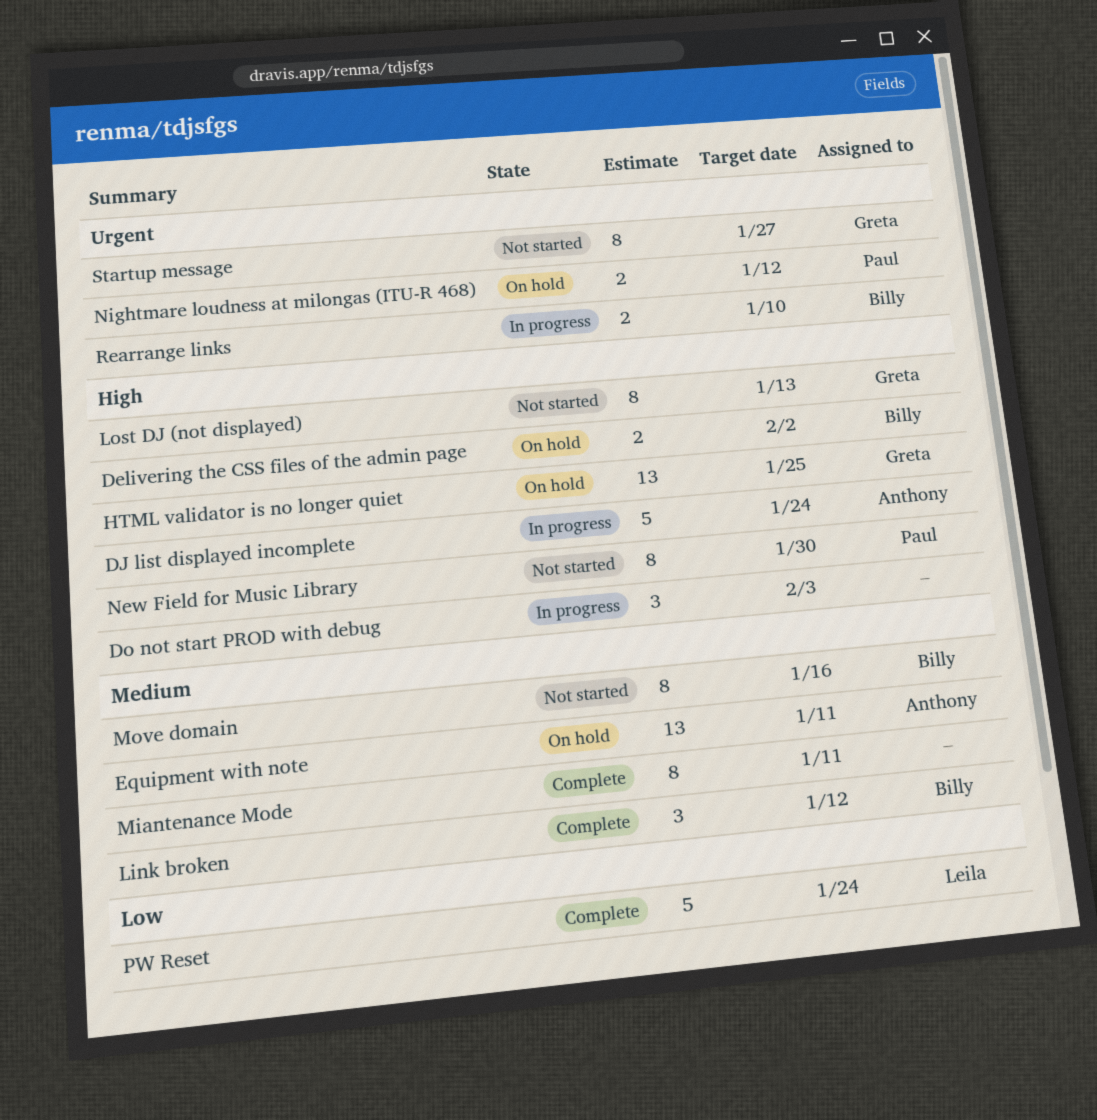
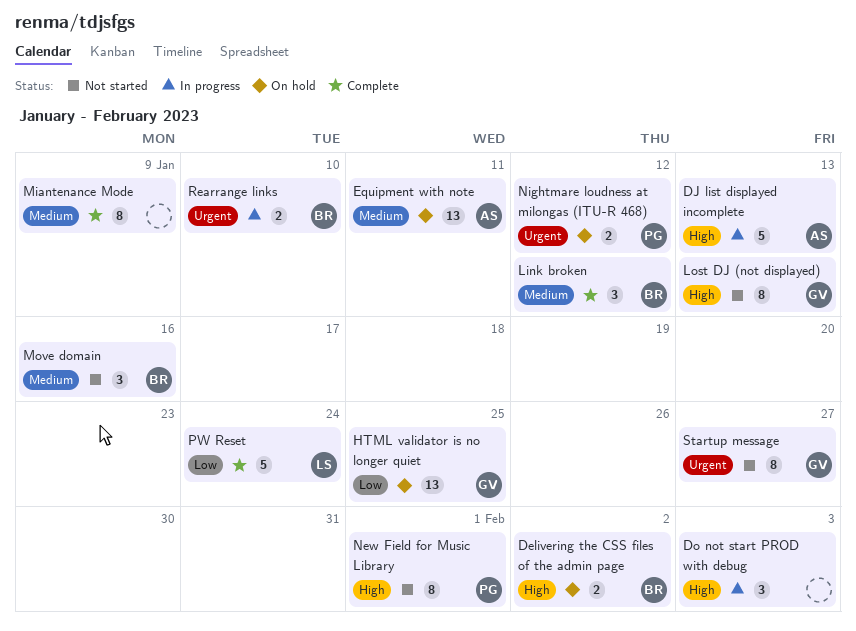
DJ list displayed incomplete, due: Jan 24 -> Jan 13
HTML validator is no longer quiet, priority: High -> Low
Miantenance Mode, due: Jan 11 -> Jan 9
Move domain, estimate: 8 -> 3
New Field for Music Library, due: Jan 30 -> Feb 1

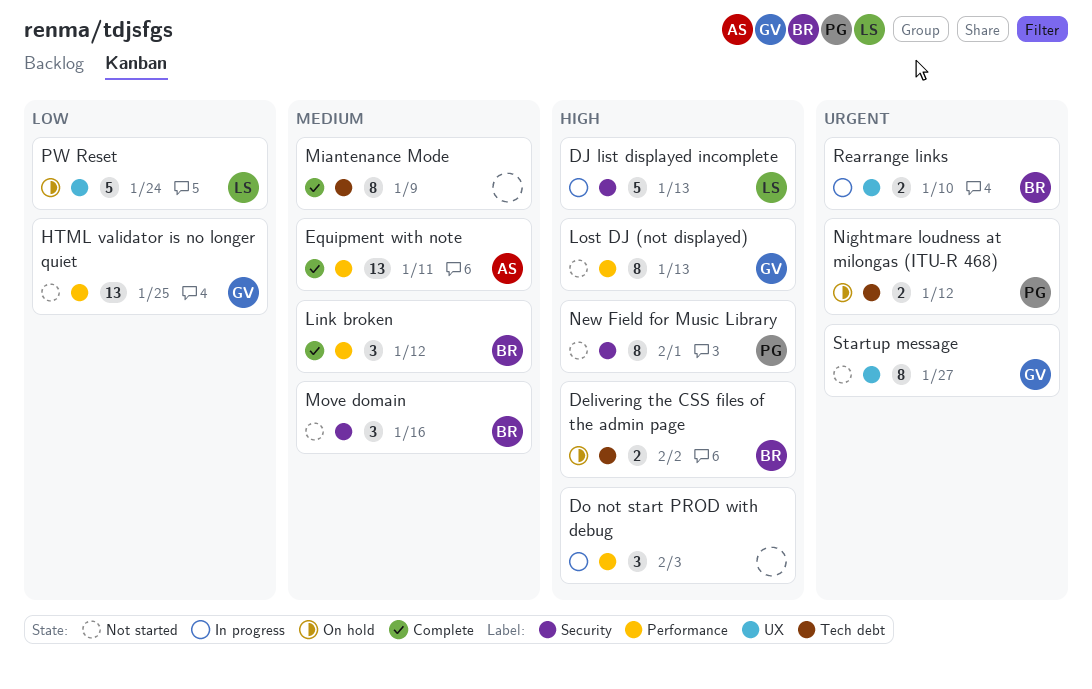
DJ list displayed incomplete, owner: AS -> LS
Equipment with note, status: On hold -> Complete
HTML validator is no longer quiet, status: On hold -> Not started
PW Reset, status: Complete -> On hold

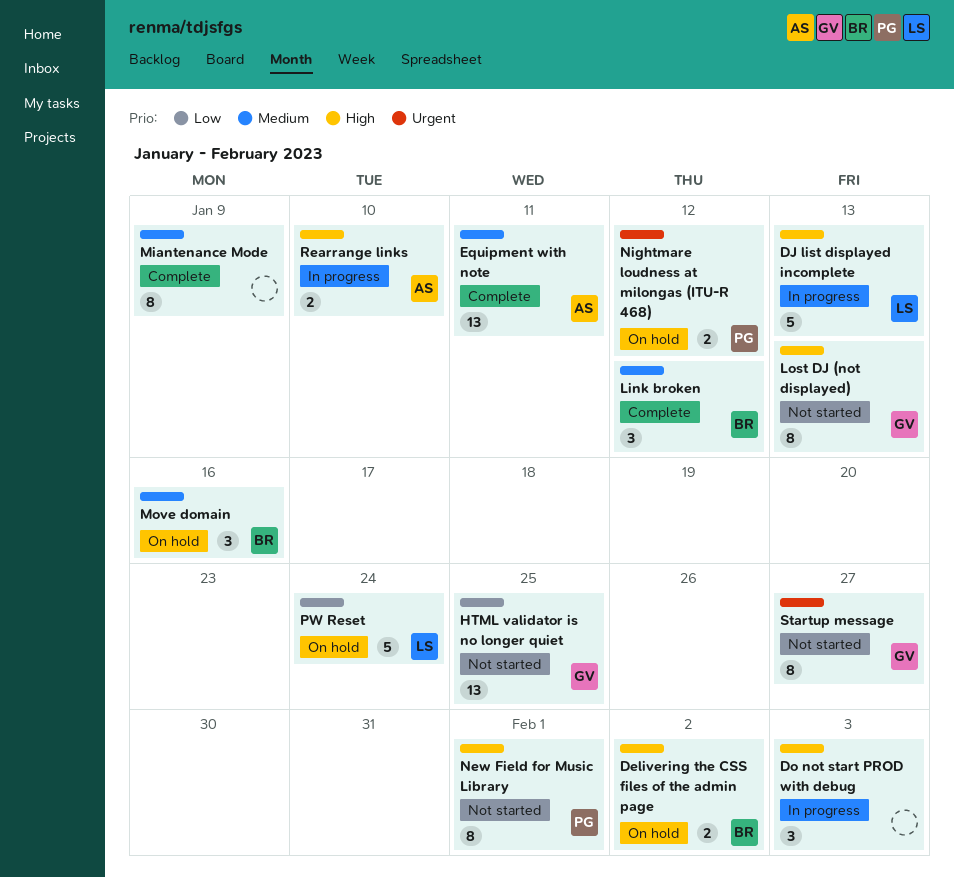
Move domain, status: Not started -> On hold
Rearrange links, owner: BR -> AS
Rearrange links, priority: Urgent -> High

